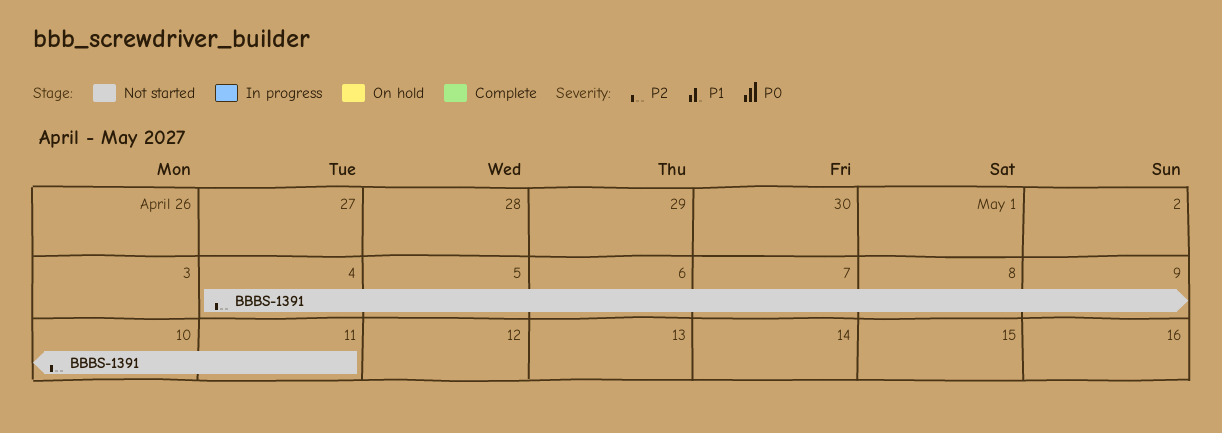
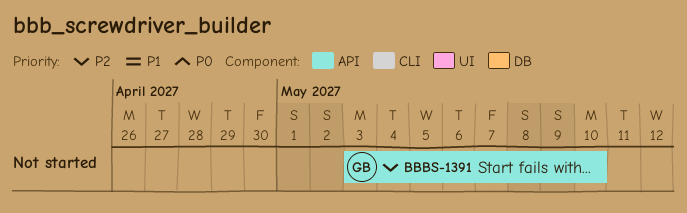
BBBS-1391, start: May 4 -> May 3
BBBS-1391, due: May 11 -> May 10

